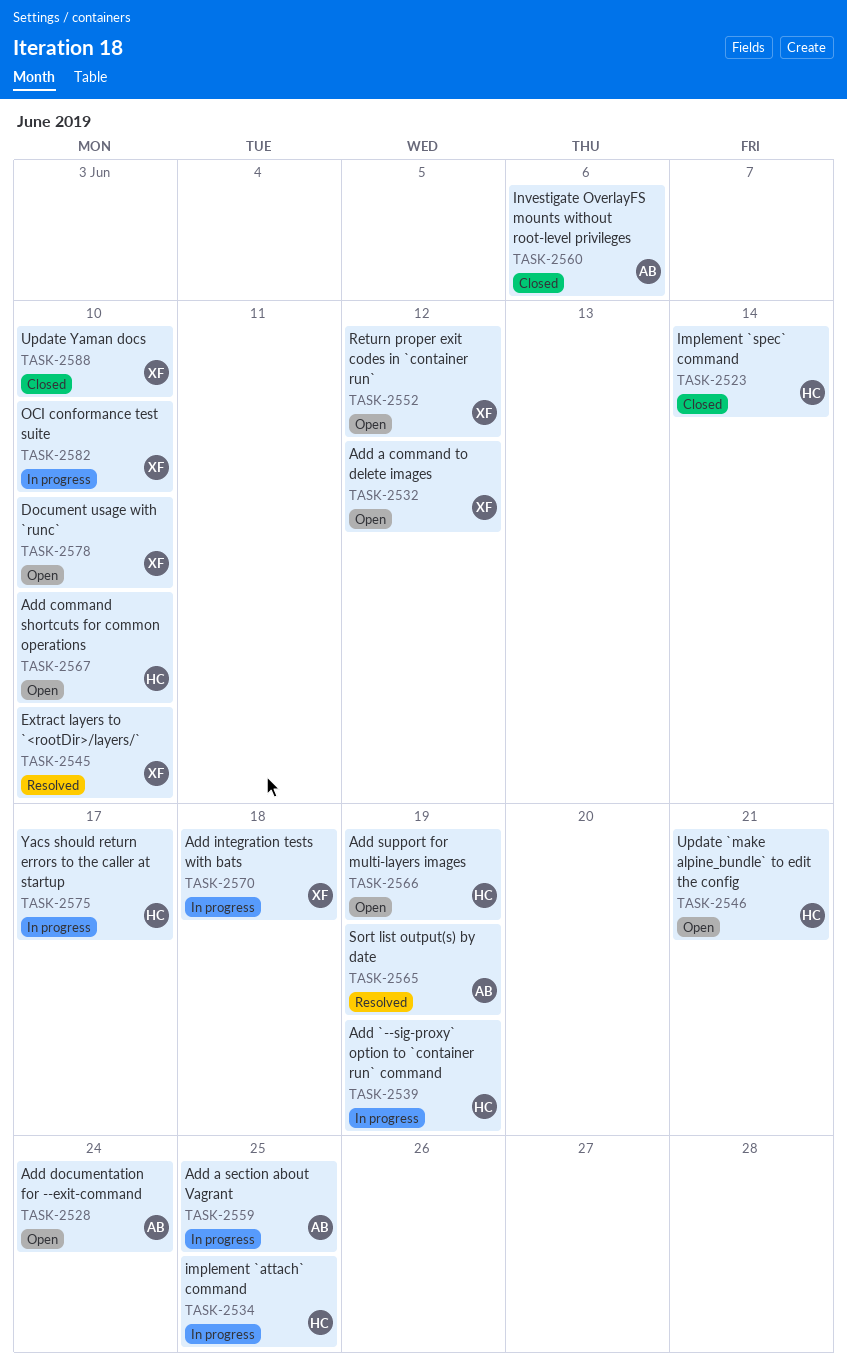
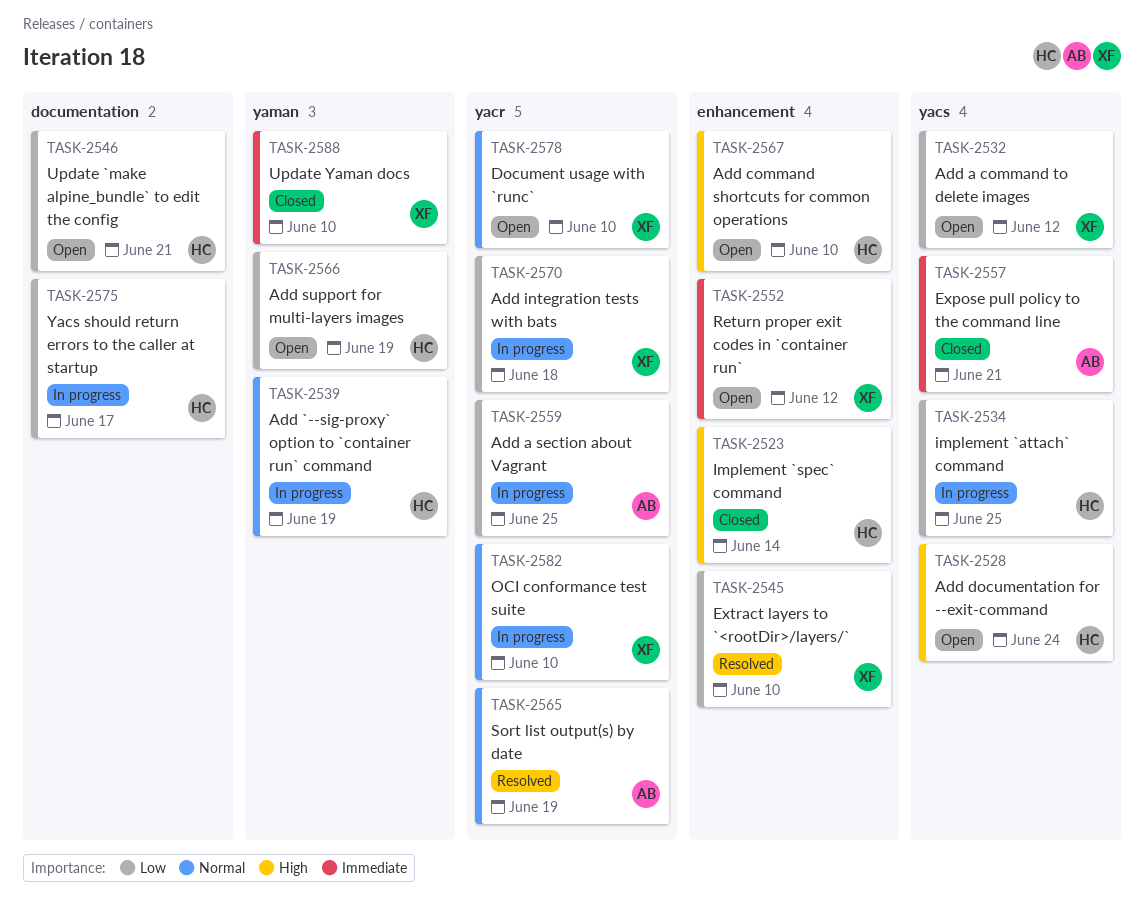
TASK-2528, owner: AB -> HC
TASK-2557: none -> present
TASK-2560: present -> none

